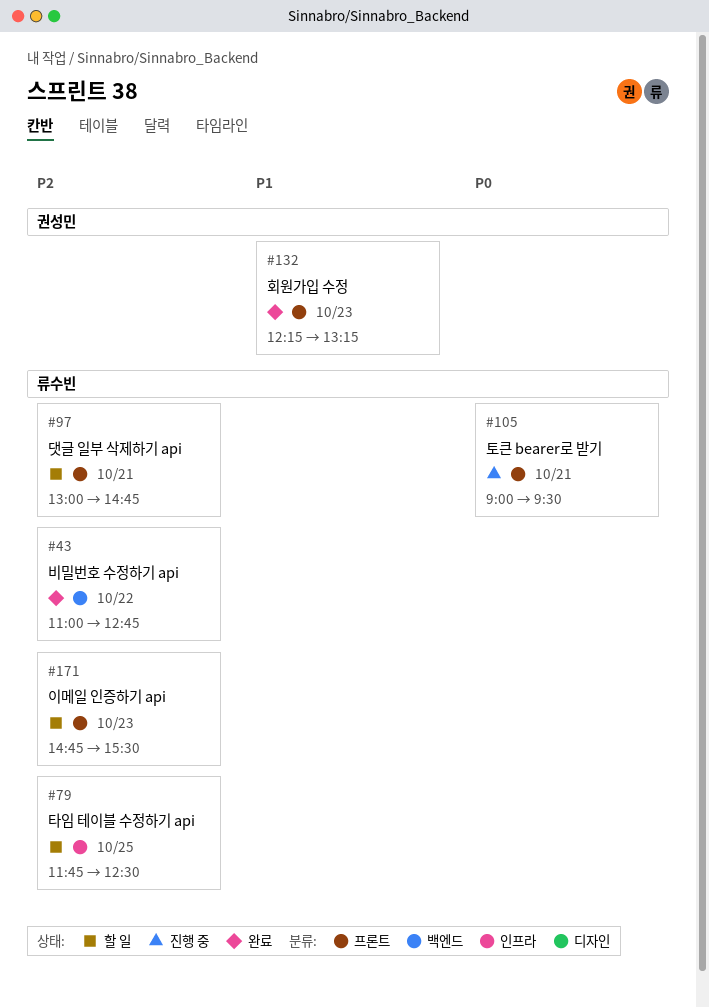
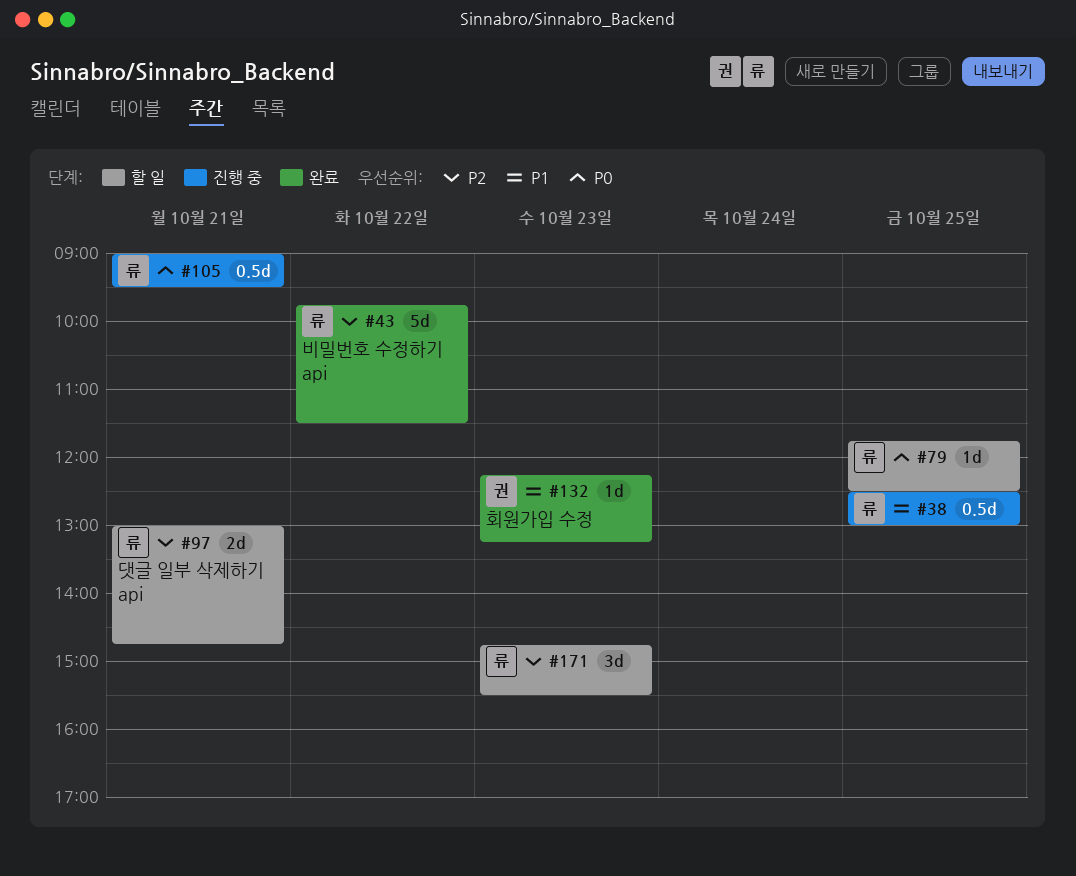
#38: none -> present
#43, begins: 11:00 -> 09:45
#43, ends: 12:45 -> 11:30
#79, priority: P2 -> P0

